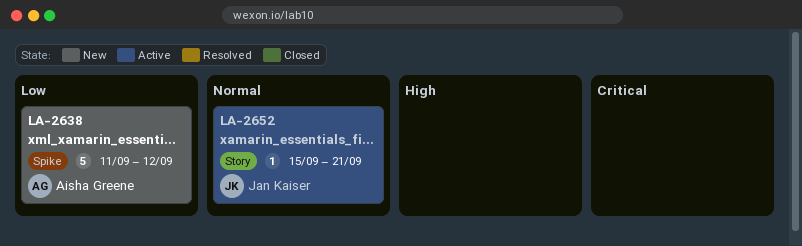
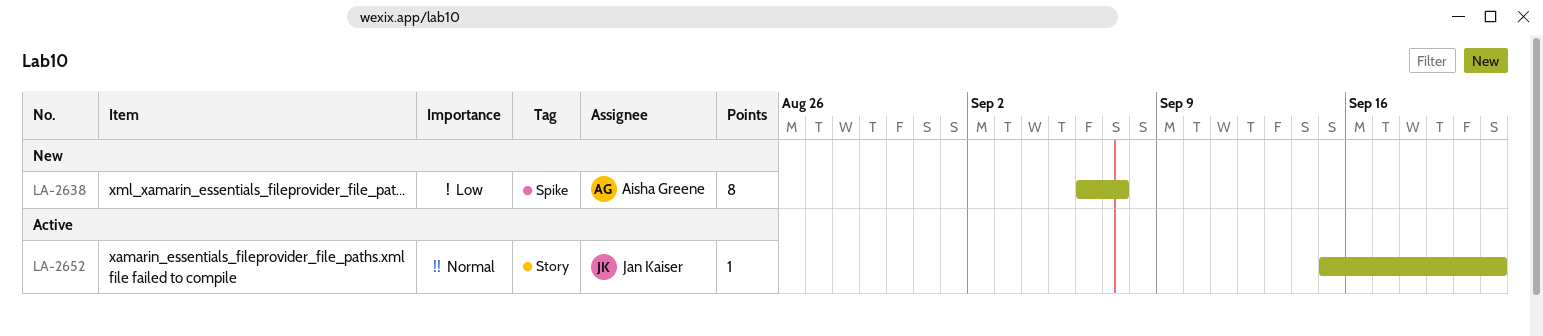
LA-2638, estimate: 5 -> 8
LA-2638, start: Sep 11 -> Sep 6
LA-2638, due: Sep 12 -> Sep 7

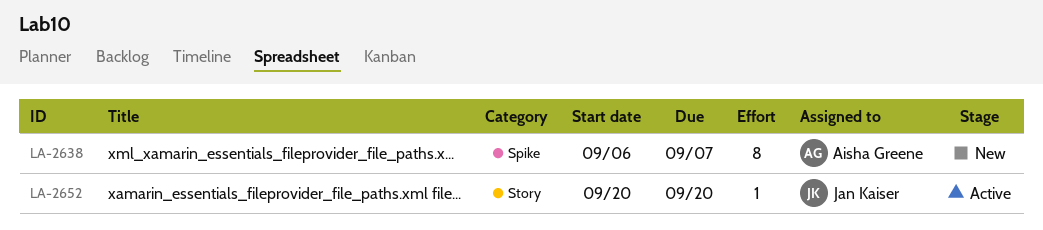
LA-2652, start: Sep 15 -> Sep 20
LA-2652, due: Sep 21 -> Sep 20

